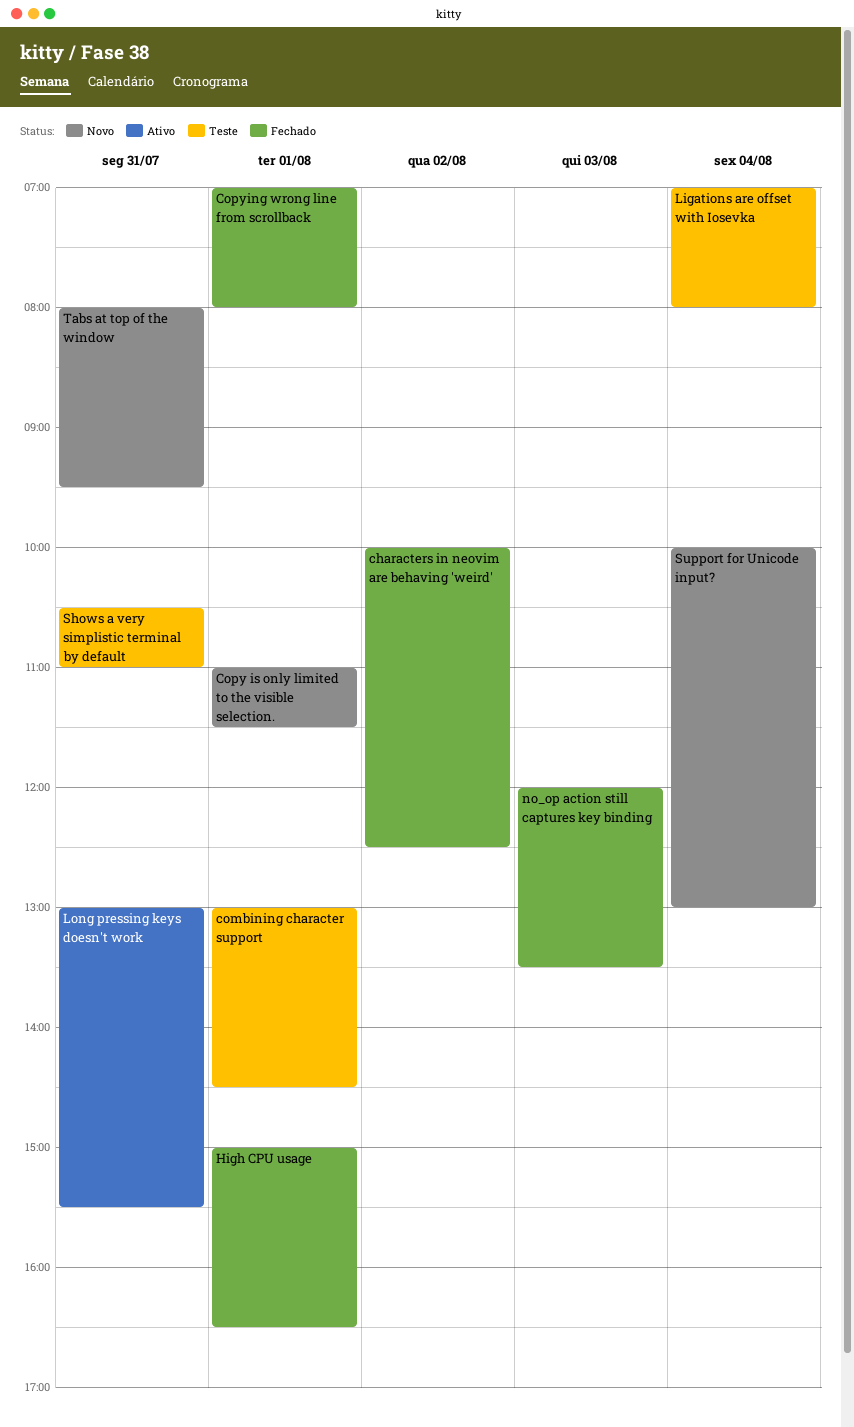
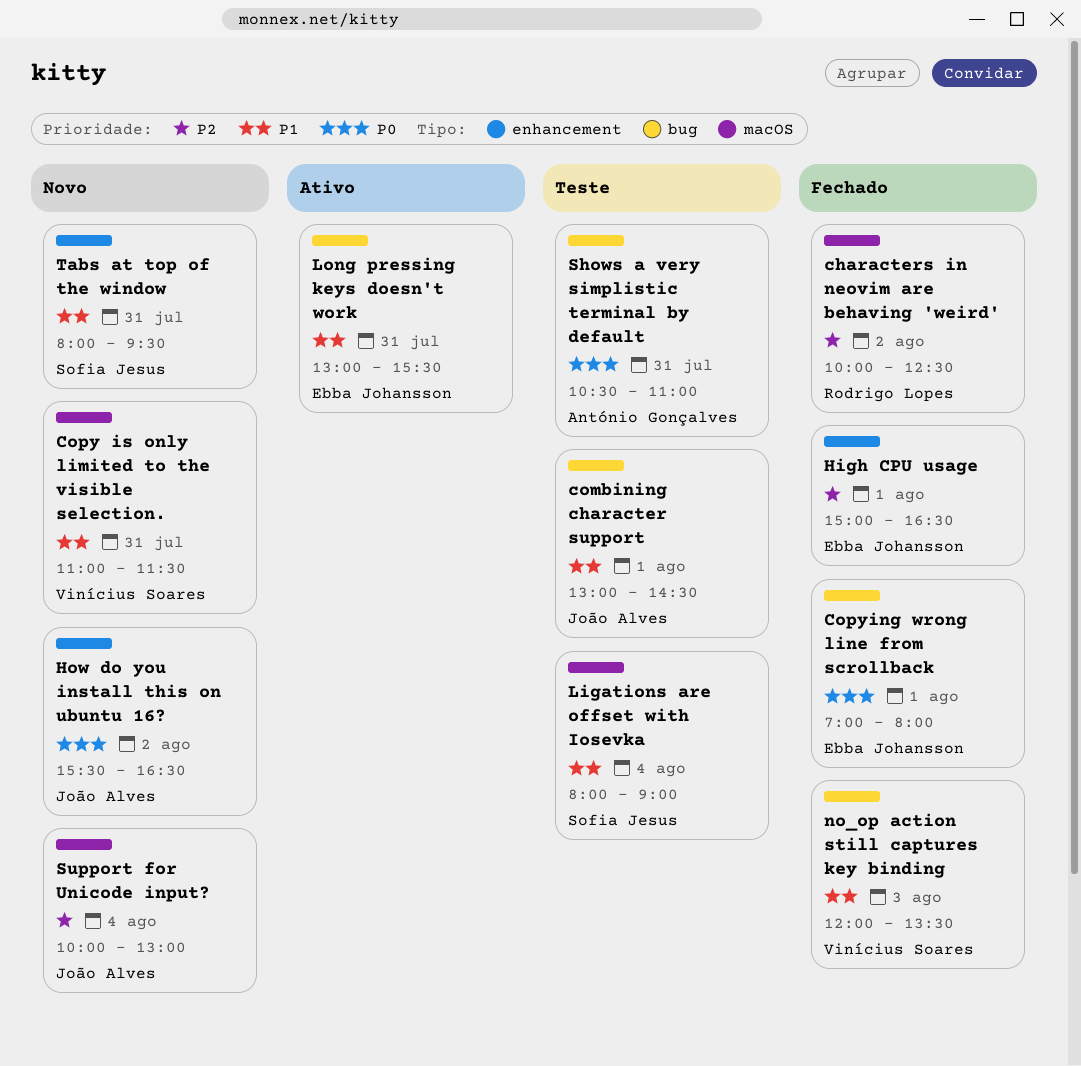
Copy is only limited to the visible selection., day: Aug 1 -> Jul 31
How do you install this on ubuntu 16?: none -> present
Ligations are offset with Iosevka, begins: 07:00 -> 08:00
Ligations are offset with Iosevka, ends: 08:00 -> 09:00

